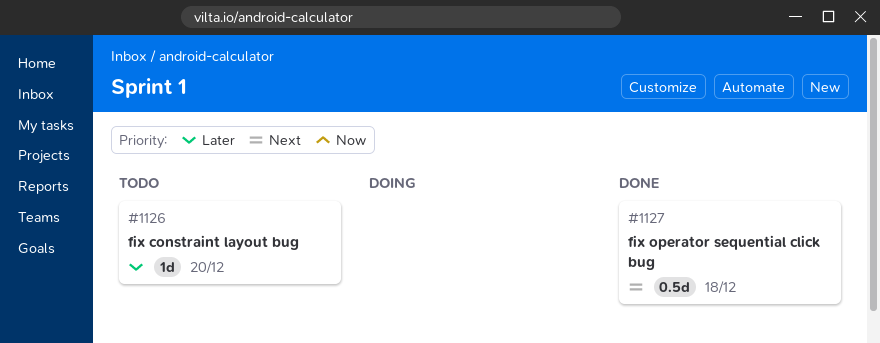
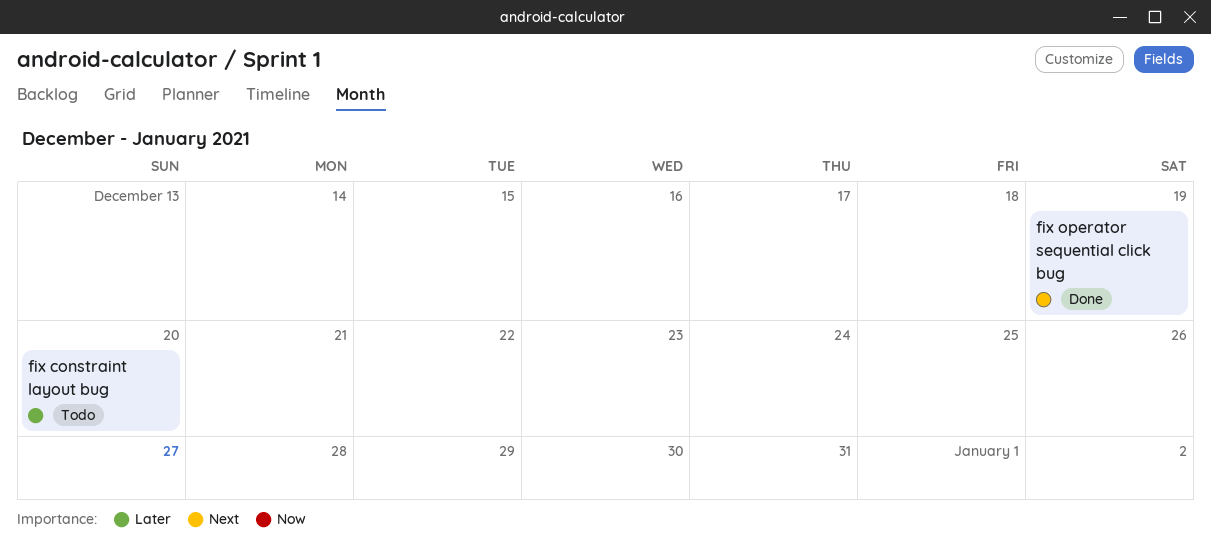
fix operator sequential click bug, due: Dec 18 -> Dec 19

